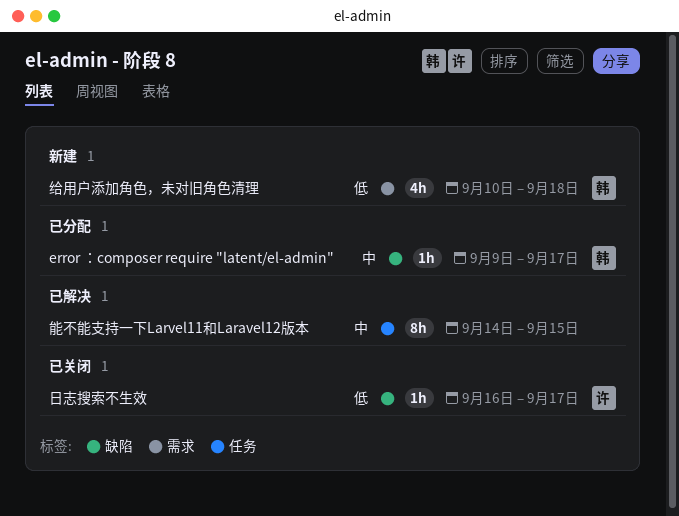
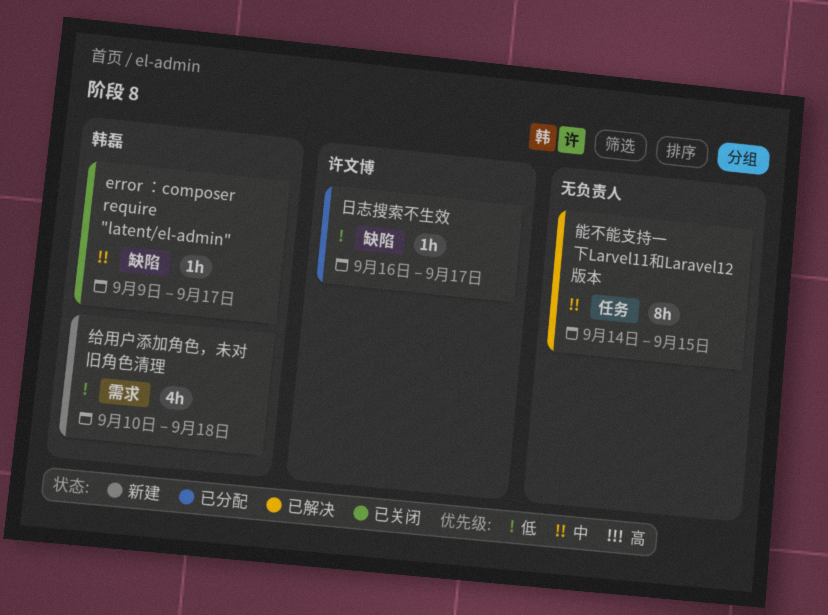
error ：composer require "latent/el-admin", status: 已分配 -> 已关闭
日志搜索不生效, status: 已关闭 -> 已分配

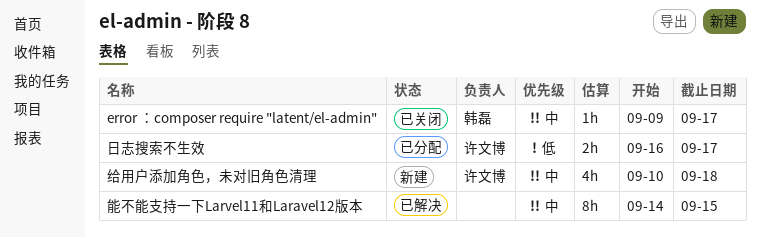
日志搜索不生效, estimate: 1h -> 2h
给用户添加角色，未对旧角色清理, owner: 韩磊 -> 许文博
给用户添加角色，未对旧角色清理, priority: 低 -> 中

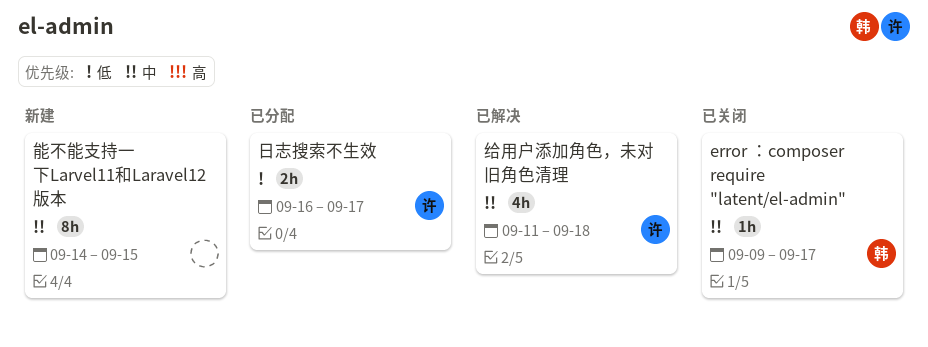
给用户添加角色，未对旧角色清理, status: 新建 -> 已解决
给用户添加角色，未对旧角色清理, start: Sep 10 -> Sep 11
能不能支持一下Larvel11和Laravel12版本, status: 已解决 -> 新建

